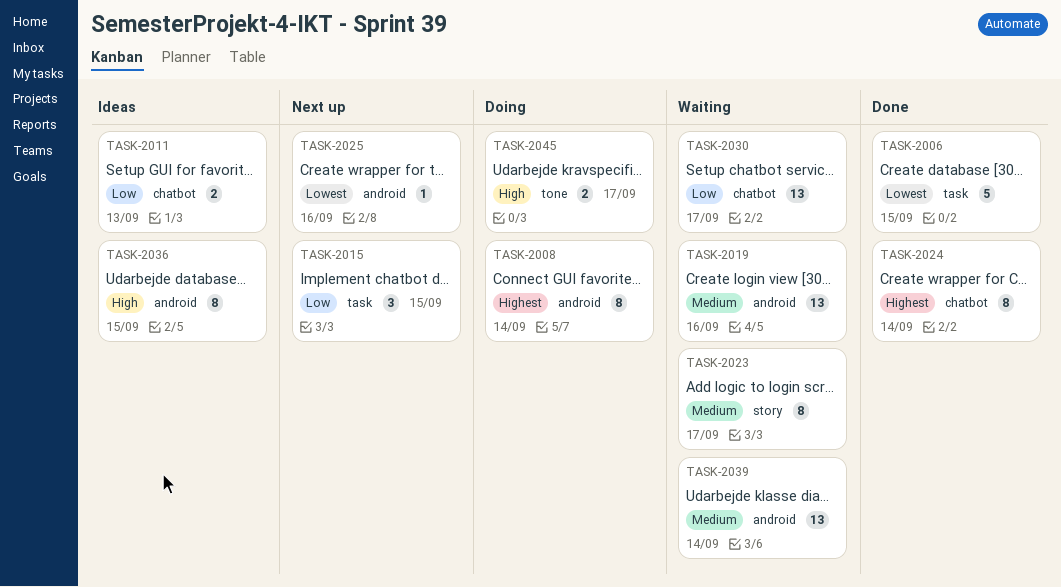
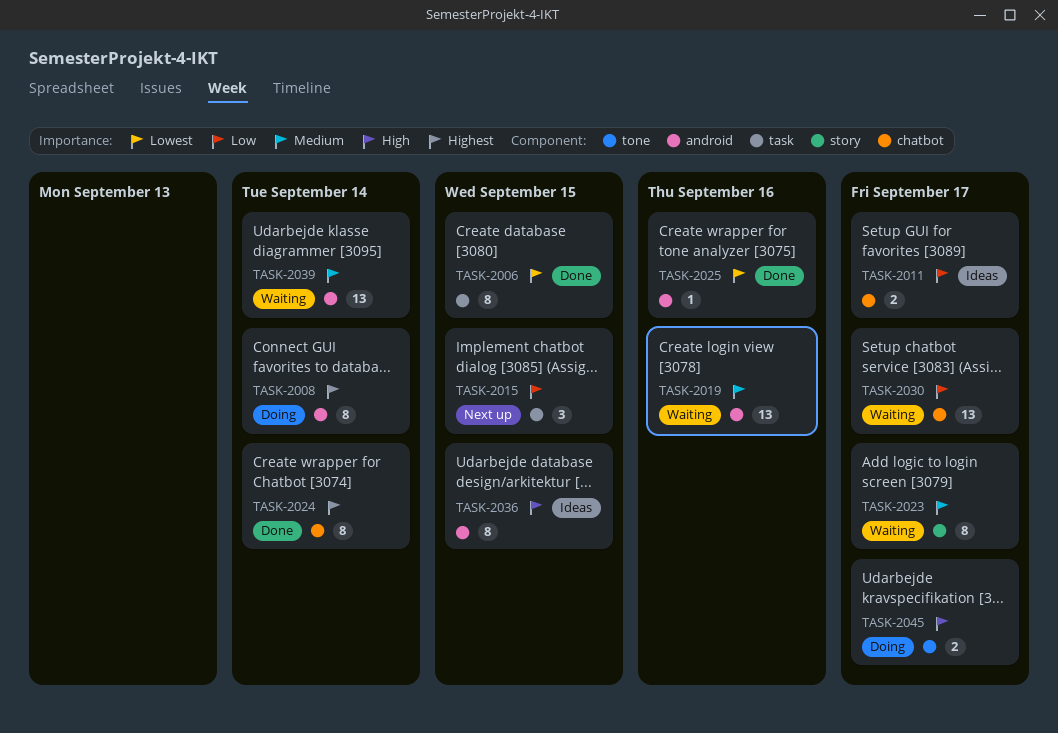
TASK-2006, estimate: 5 -> 8
TASK-2011, due: Sep 13 -> Sep 17
TASK-2025, status: Next up -> Done

